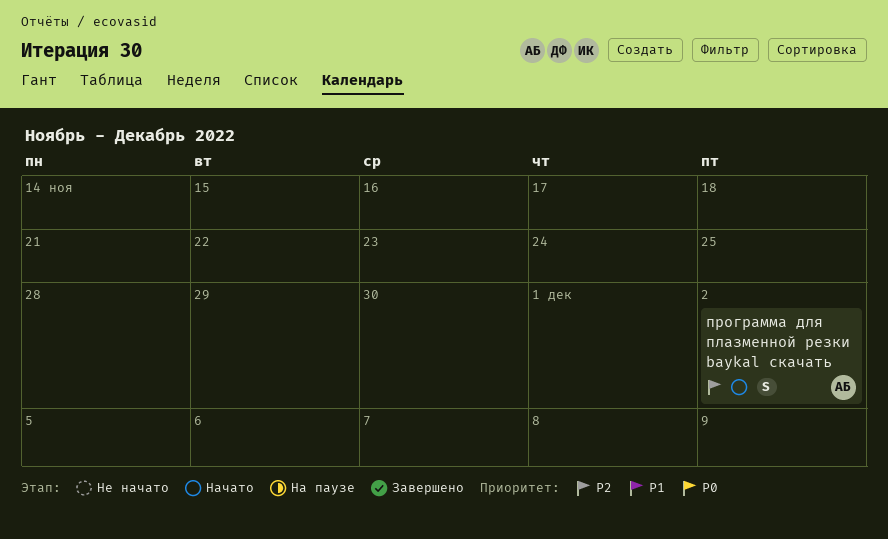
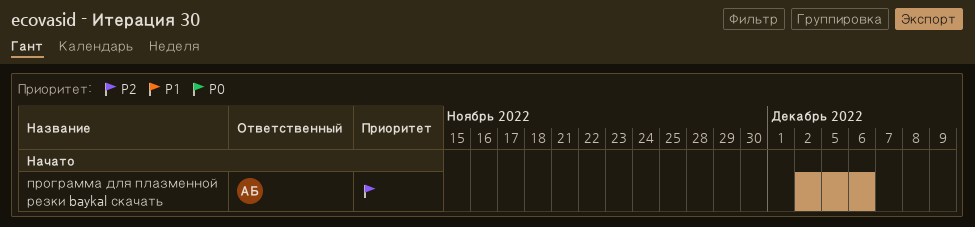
программа для плазменной резки baykal скачать, due: Dec 2 -> Dec 6

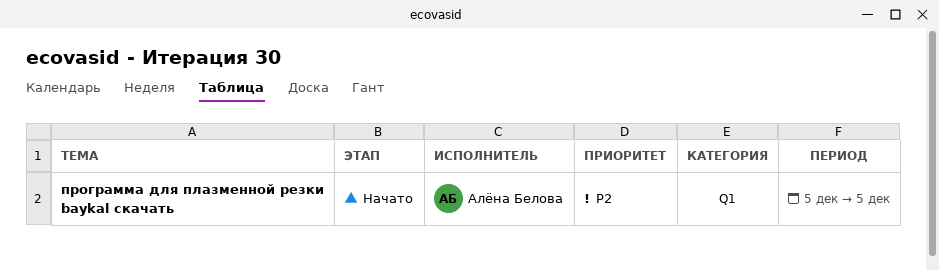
программа для плазменной резки baykal скачать, start: Dec 2 -> Dec 5
программа для плазменной резки baykal скачать, due: Dec 6 -> Dec 5

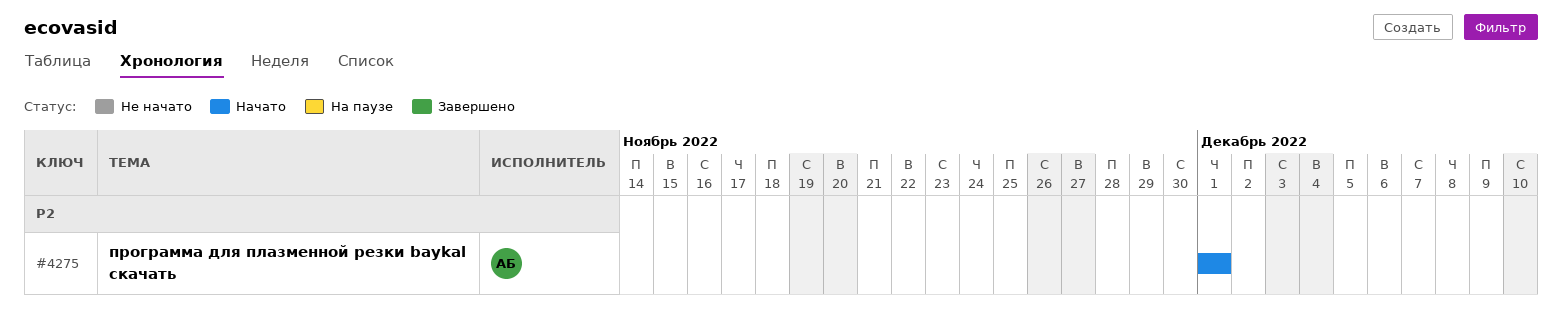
программа для плазменной резки baykal скачать, start: Dec 5 -> Dec 1
программа для плазменной резки baykal скачать, due: Dec 5 -> Dec 1

